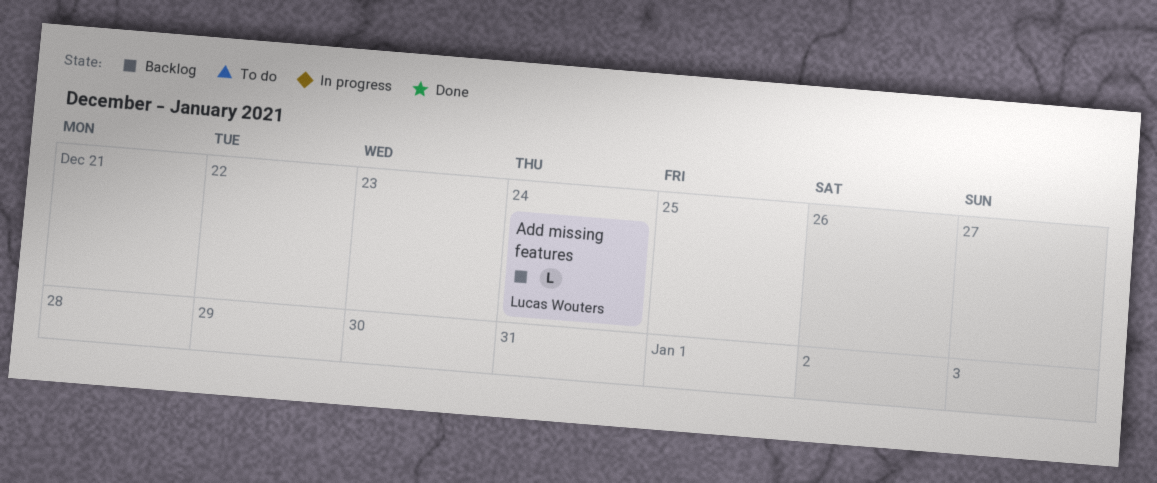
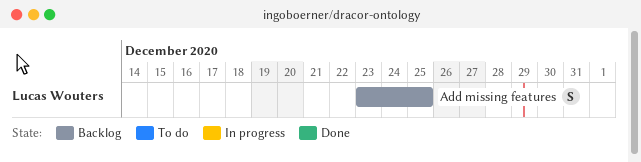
Add missing features, estimate: L -> S
Add missing features, due: Dec 24 -> Dec 25

